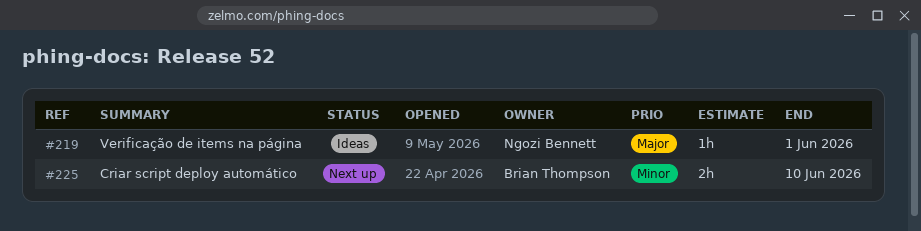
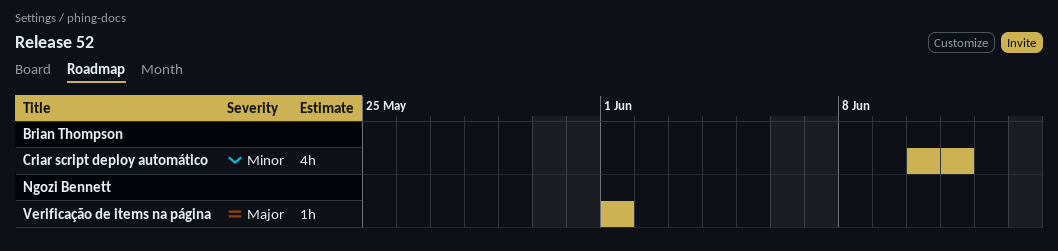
Criar script deploy automático, estimate: 2h -> 4h
Criar script deploy automático, due: Jun 10 -> Jun 11

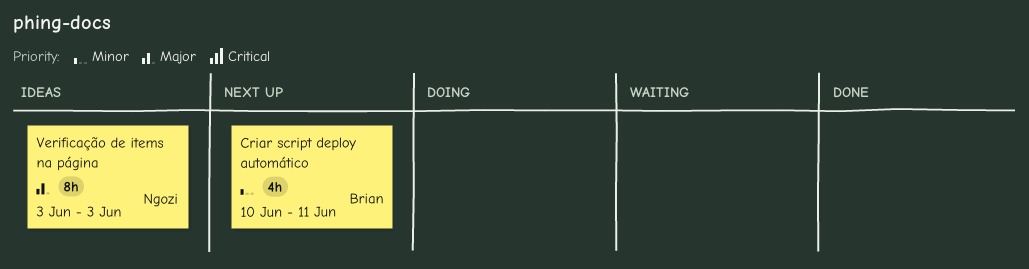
Verificação de items na página, estimate: 1h -> 8h
Verificação de items na página, start: Jun 1 -> Jun 3
Verificação de items na página, due: Jun 1 -> Jun 3

